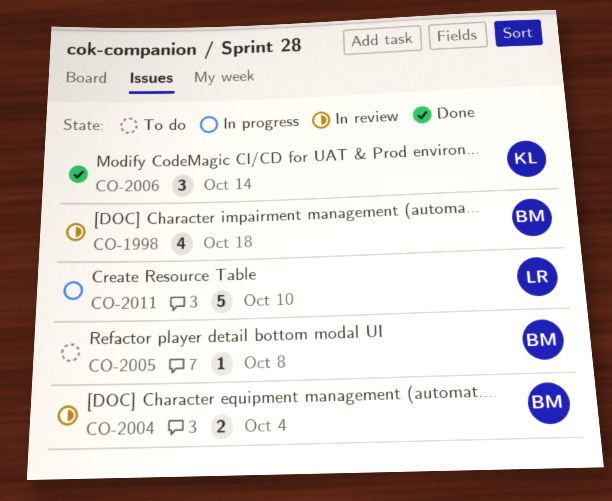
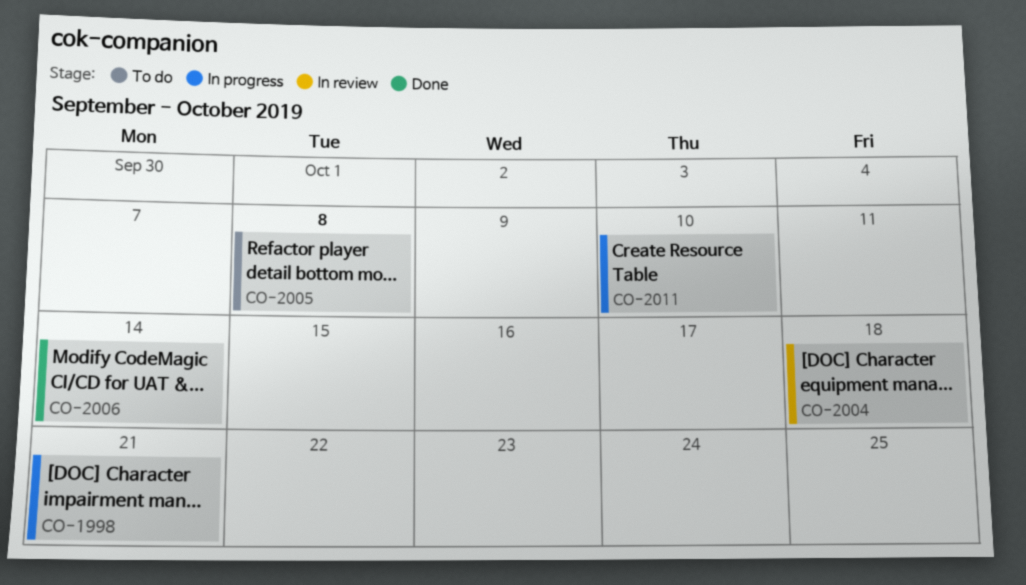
CO-1998, status: In review -> In progress
CO-1998, due: Oct 18 -> Oct 21
CO-2004, due: Oct 4 -> Oct 18

